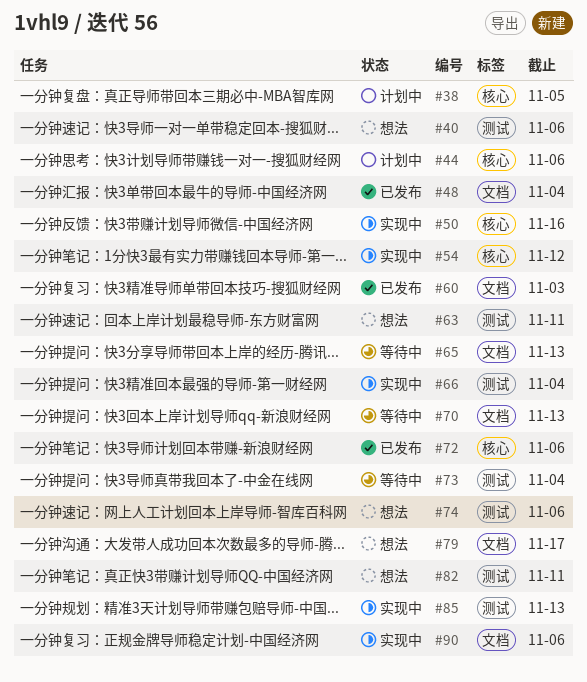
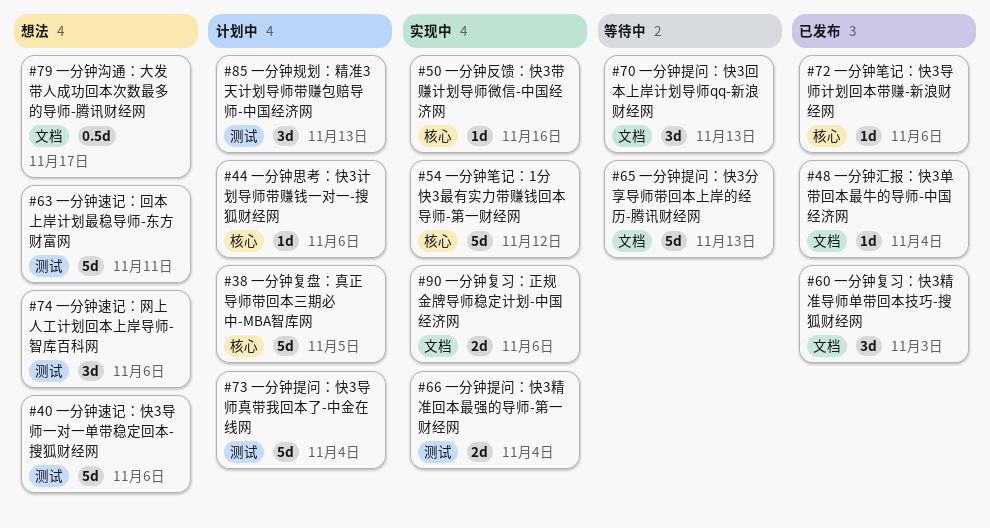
#73, status: 等待中 -> 计划中
#82: present -> none
#85, status: 实现中 -> 计划中

